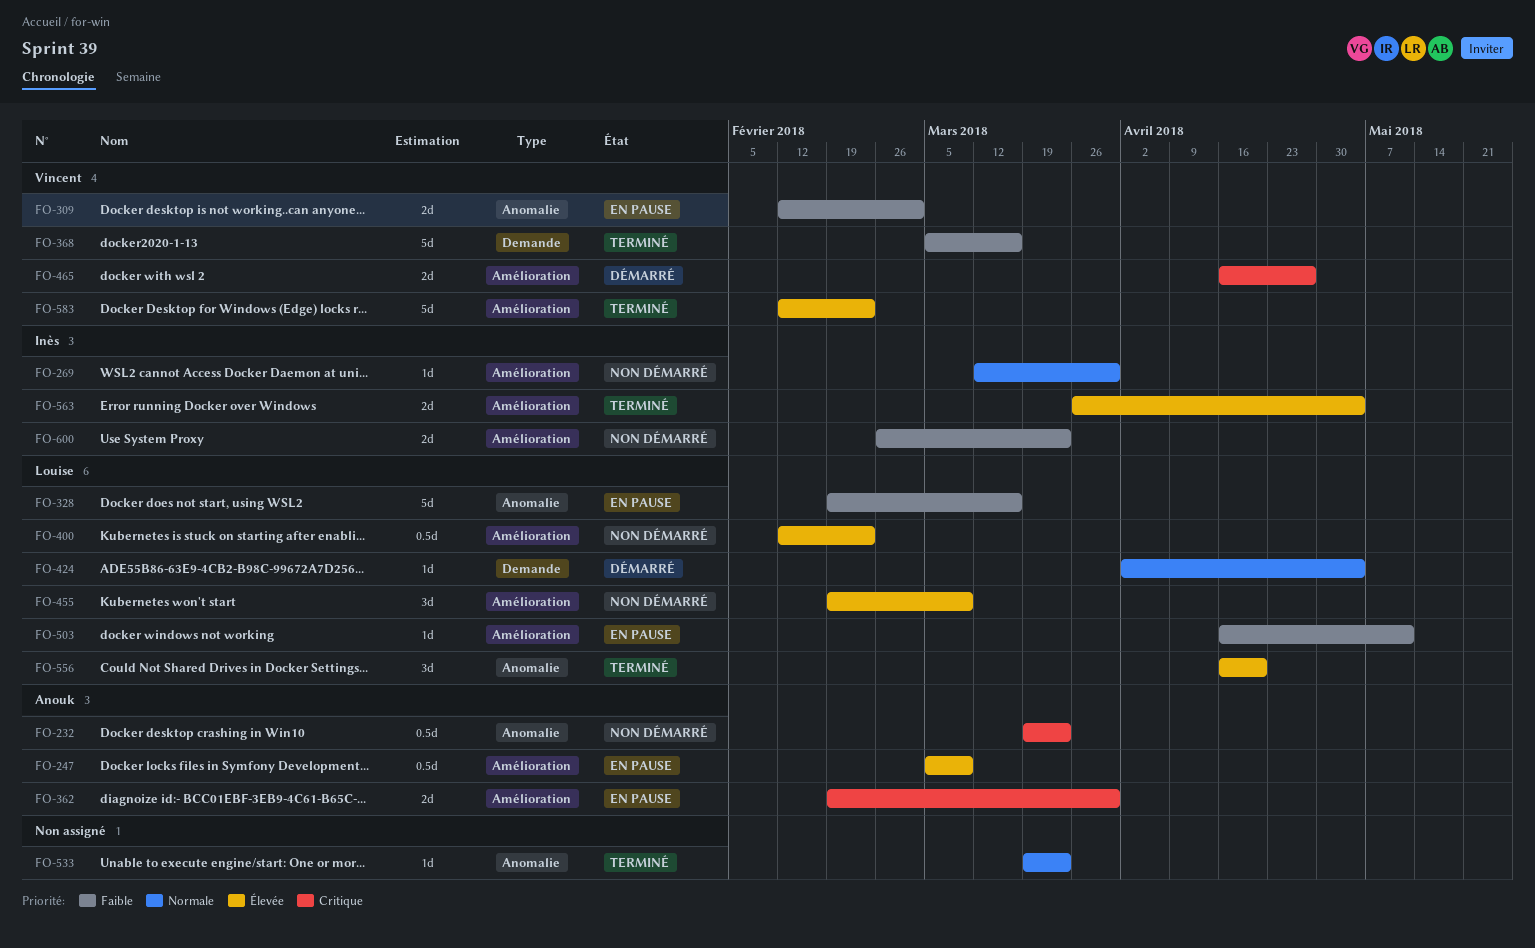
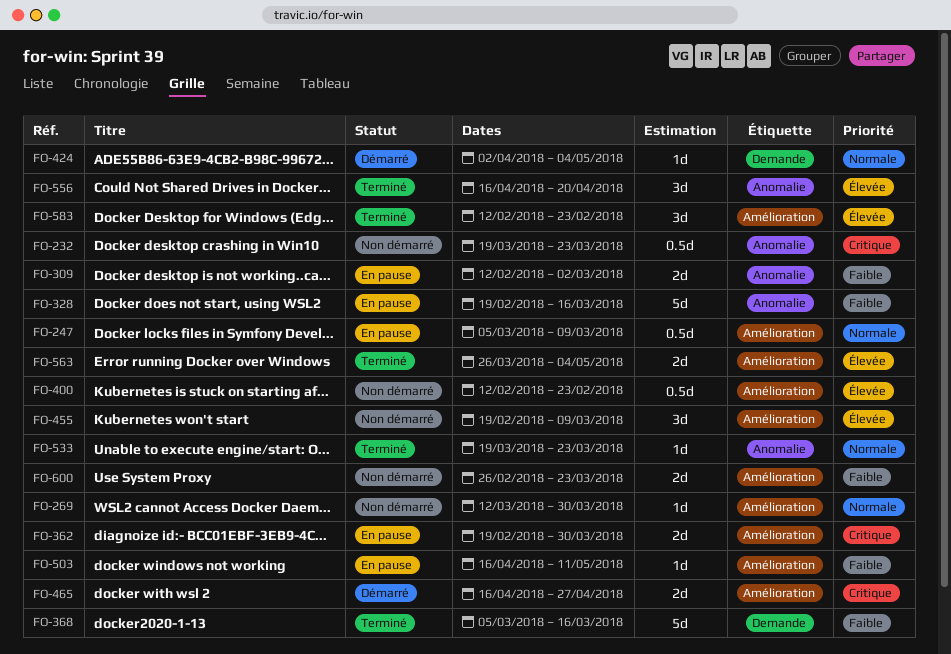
FO-247, priority: Élevée -> Normale
FO-583, estimate: 5d -> 3d

